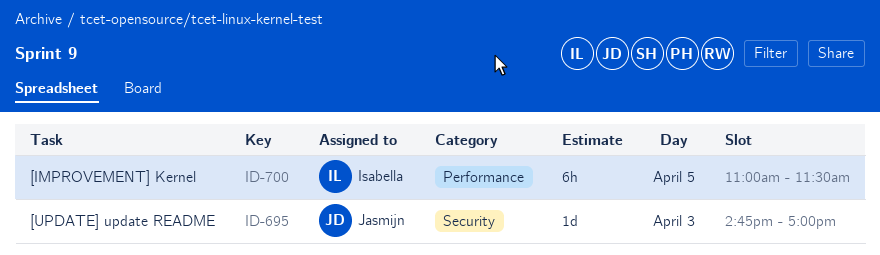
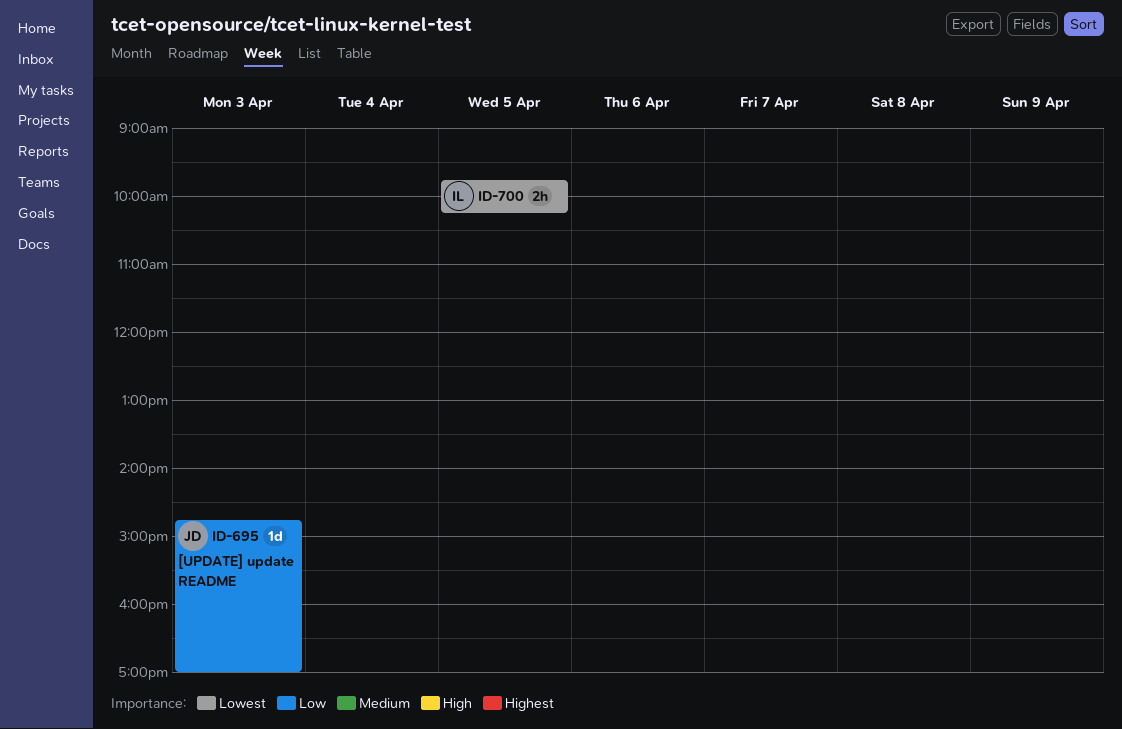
ID-700, estimate: 6h -> 2h
ID-700, begins: 11:00 -> 09:45
ID-700, ends: 11:30 -> 10:15

